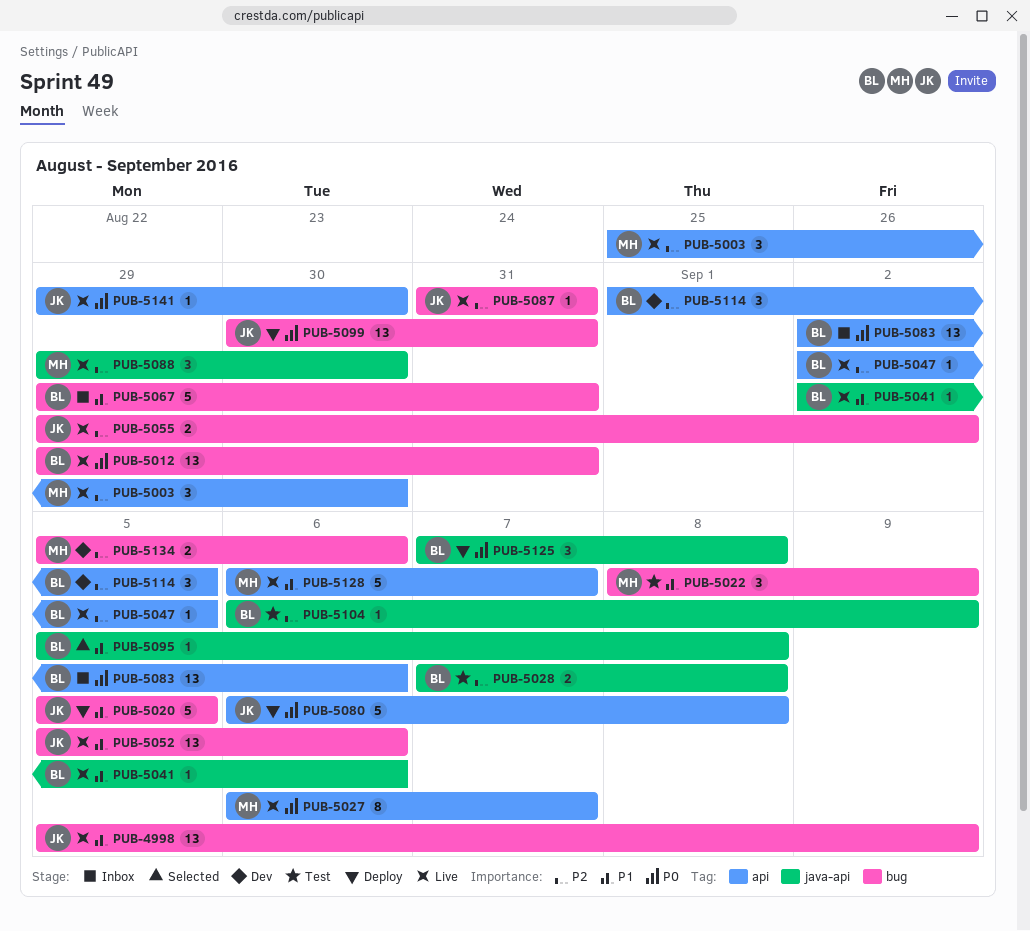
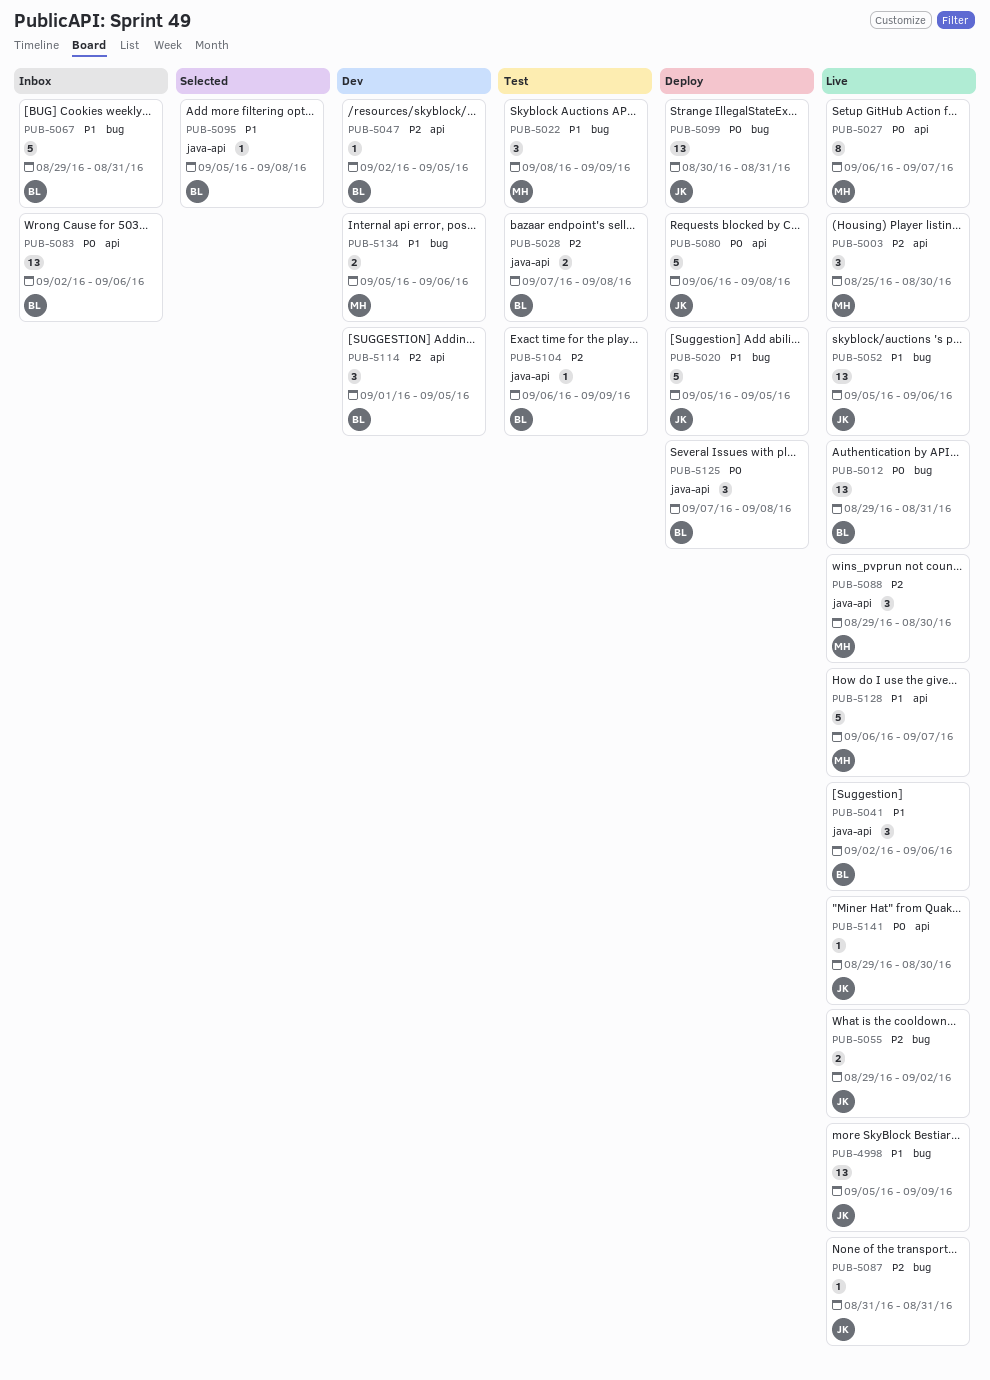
PUB-5041, estimate: 1 -> 3
PUB-5047, status: Live -> Dev
PUB-5134, priority: P2 -> P1

